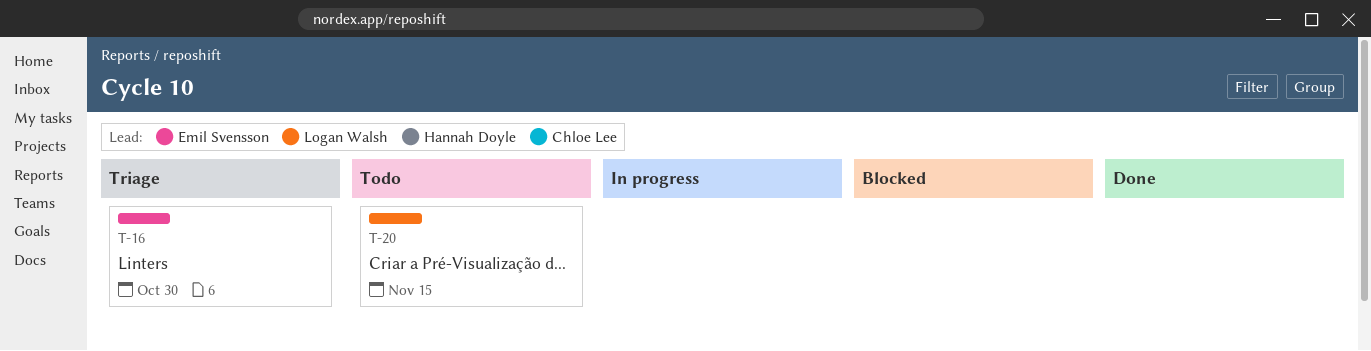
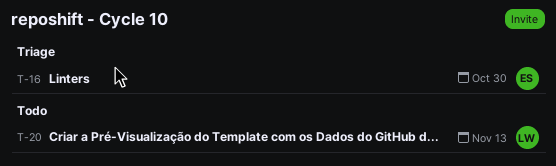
T-20, due: Nov 15 -> Nov 13

